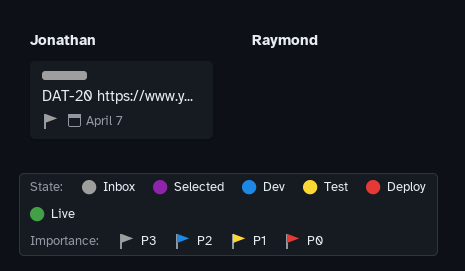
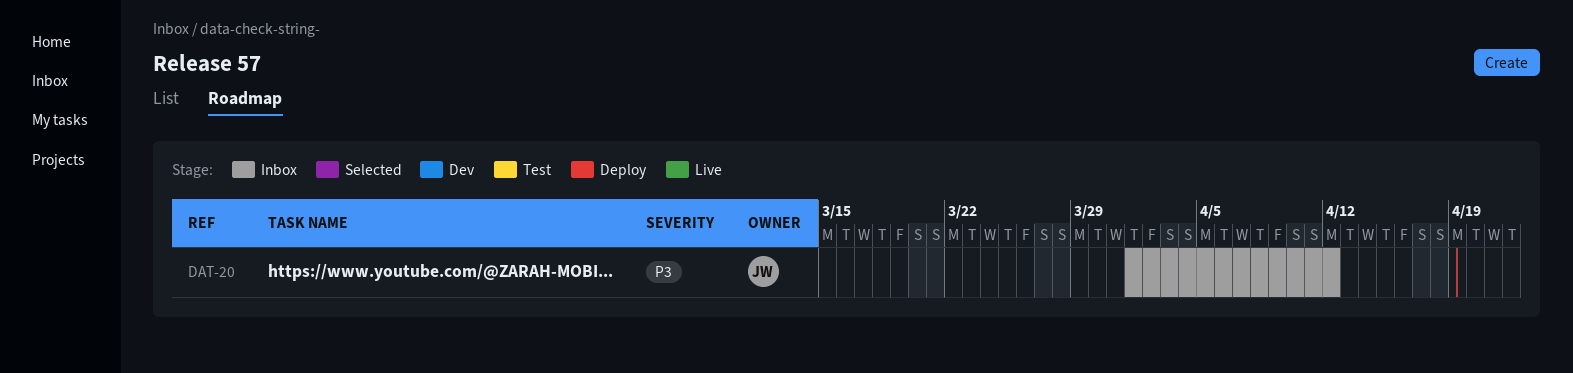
DAT-20, due: Apr 7 -> Apr 12

